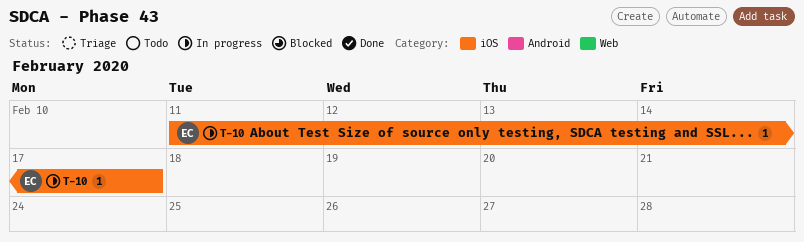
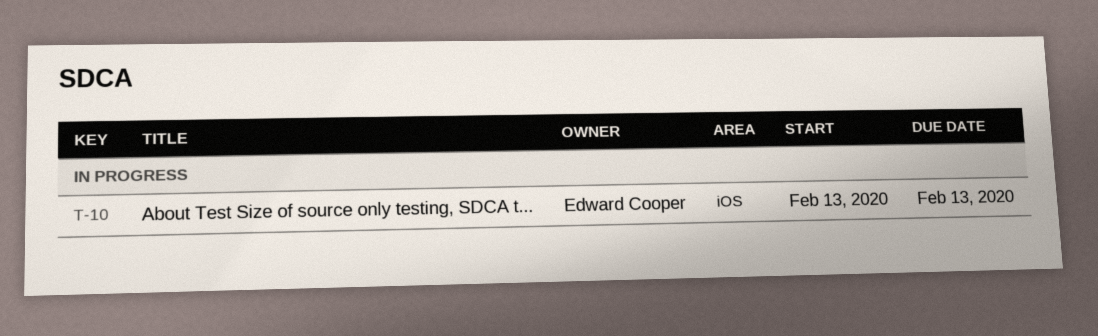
T-10, start: Feb 11 -> Feb 13
T-10, due: Feb 17 -> Feb 13

